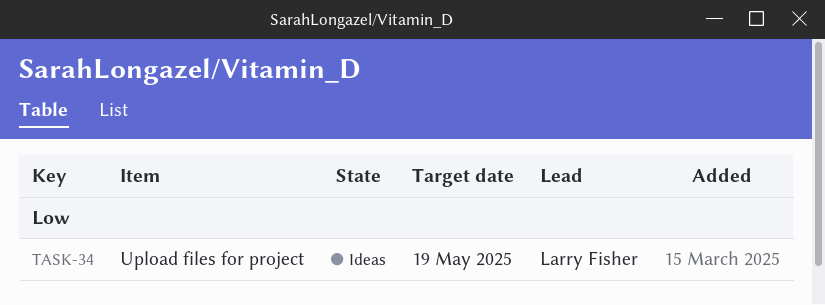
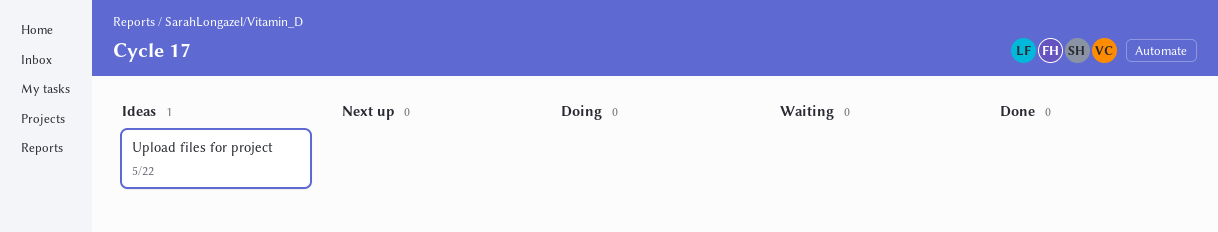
Upload files for project, due: May 19 -> May 22

